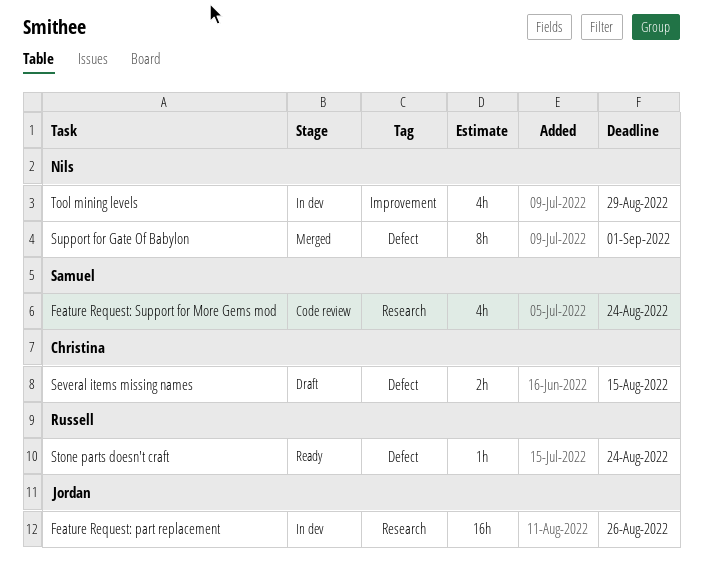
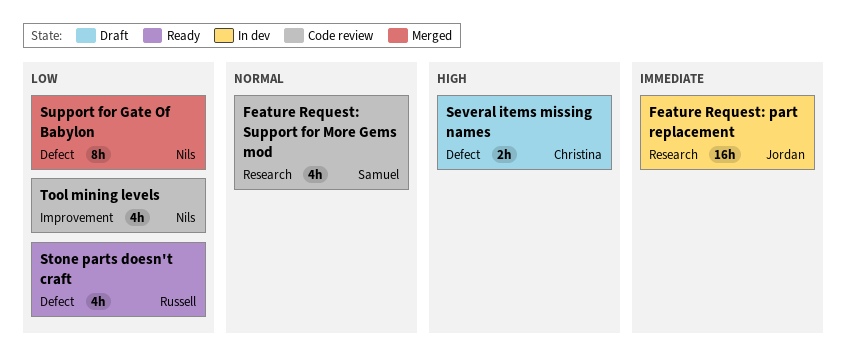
Stone parts doesn't craft, estimate: 1h -> 4h
Tool mining levels, status: In dev -> Code review

